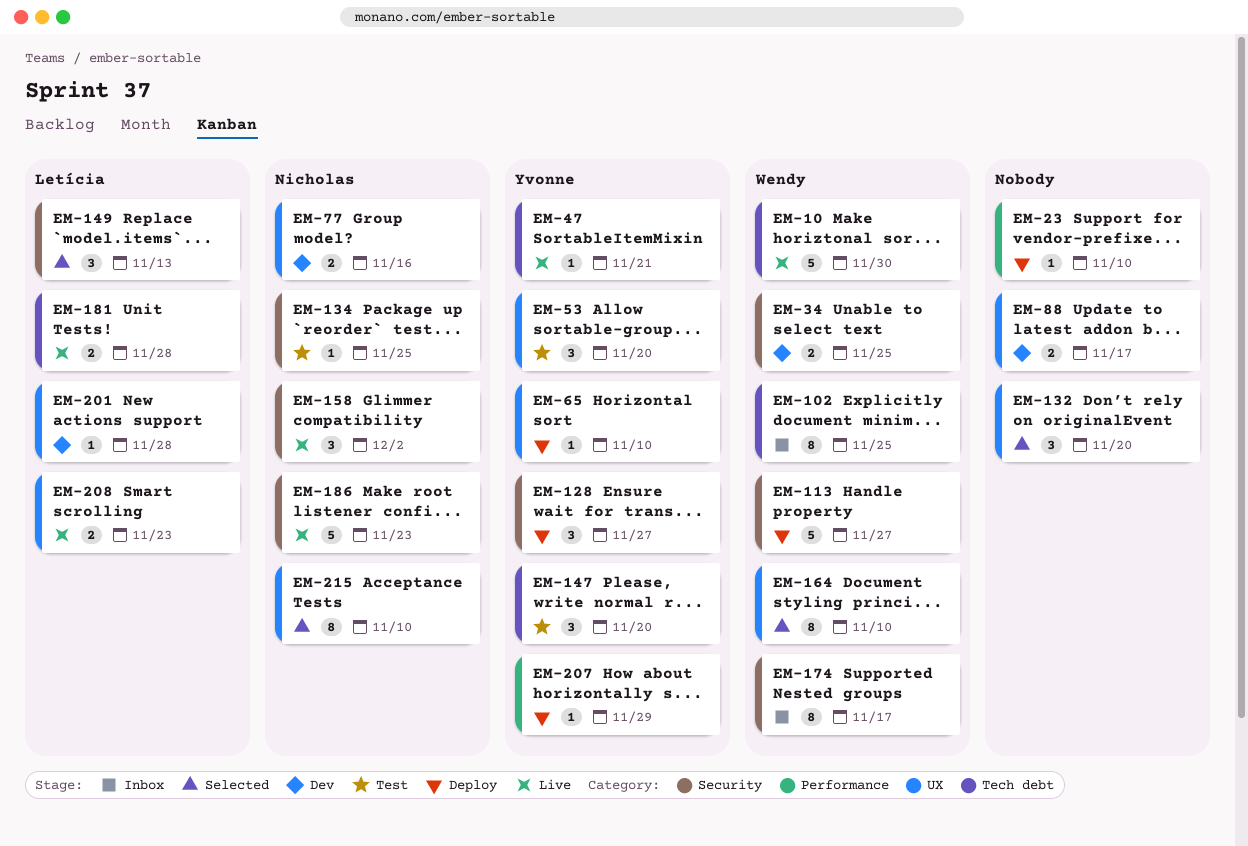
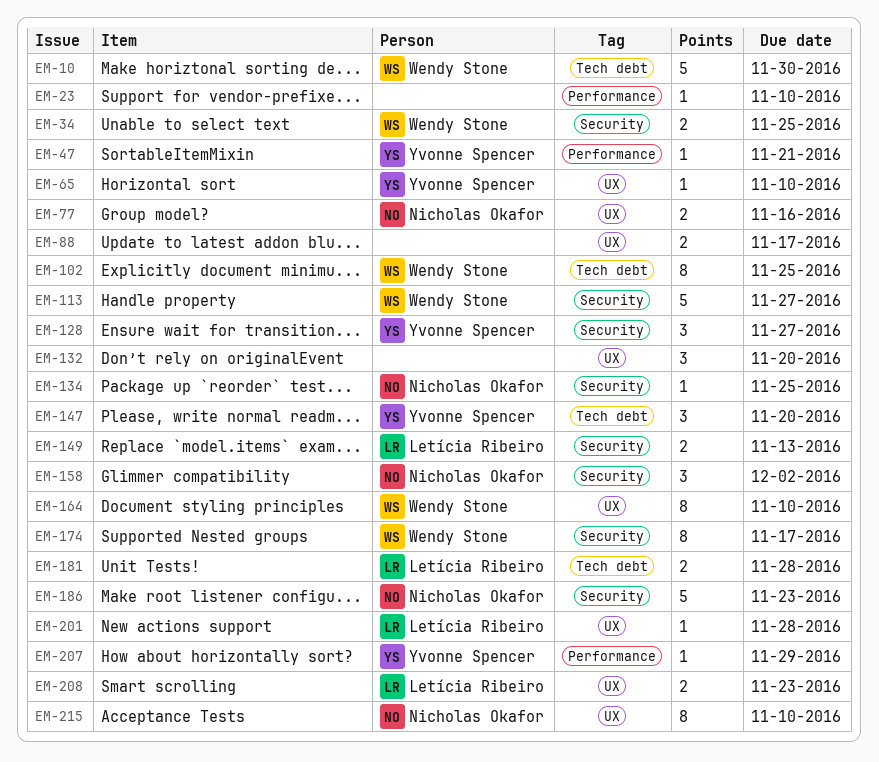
EM-47, label: Tech debt -> Performance
EM-53: present -> none
EM-149, estimate: 3 -> 2

